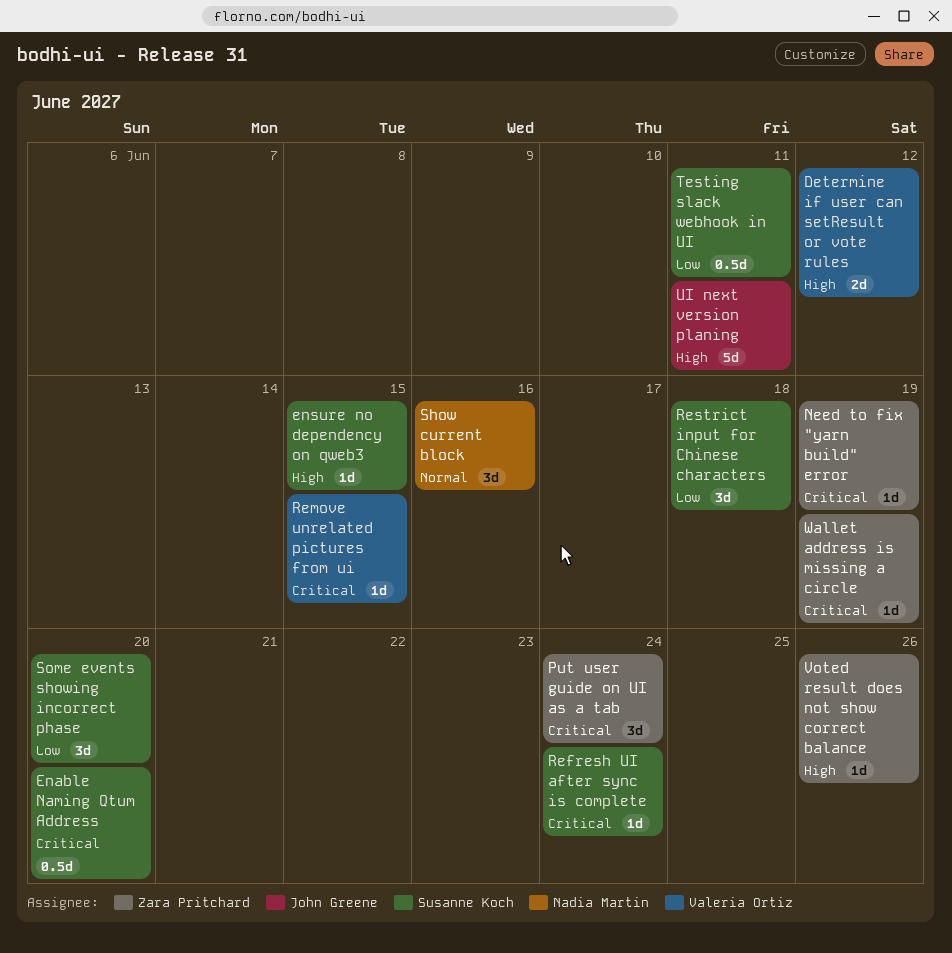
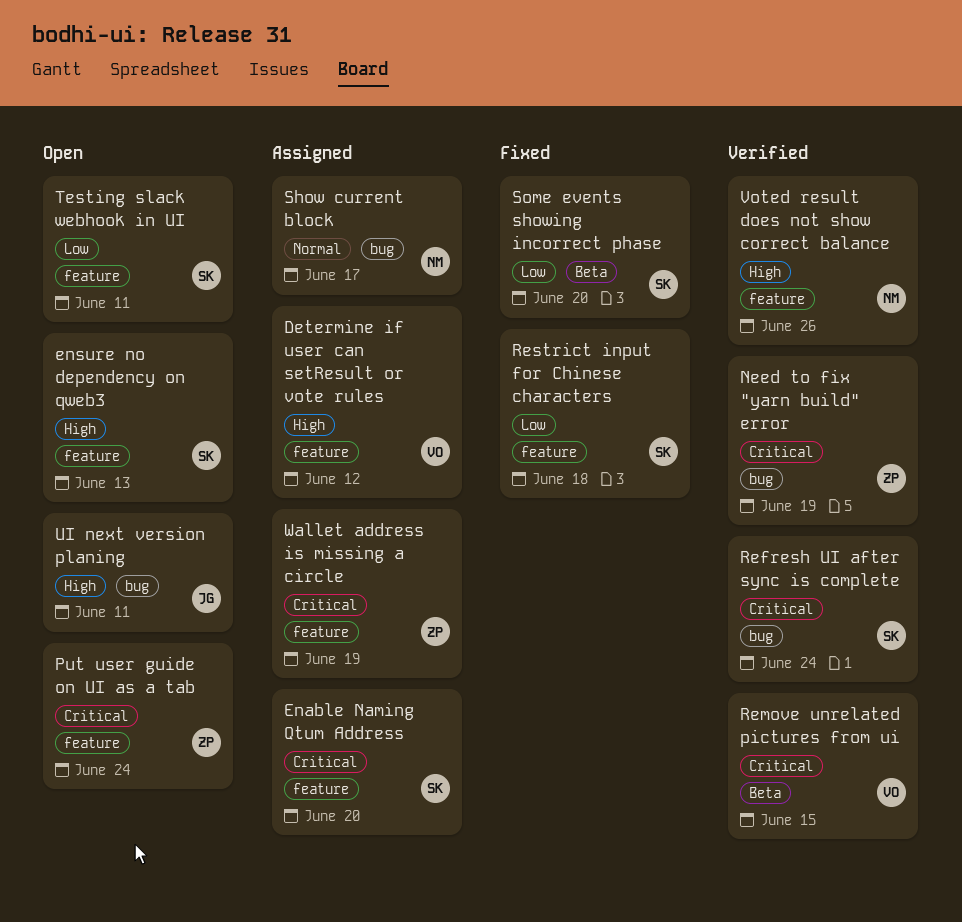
ensure no dependency on qweb3, due: Jun 15 -> Jun 13
Show current block, due: Jun 16 -> Jun 17
Voted result does not show correct balance, owner: Zara Pritchard -> Nadia Martin

